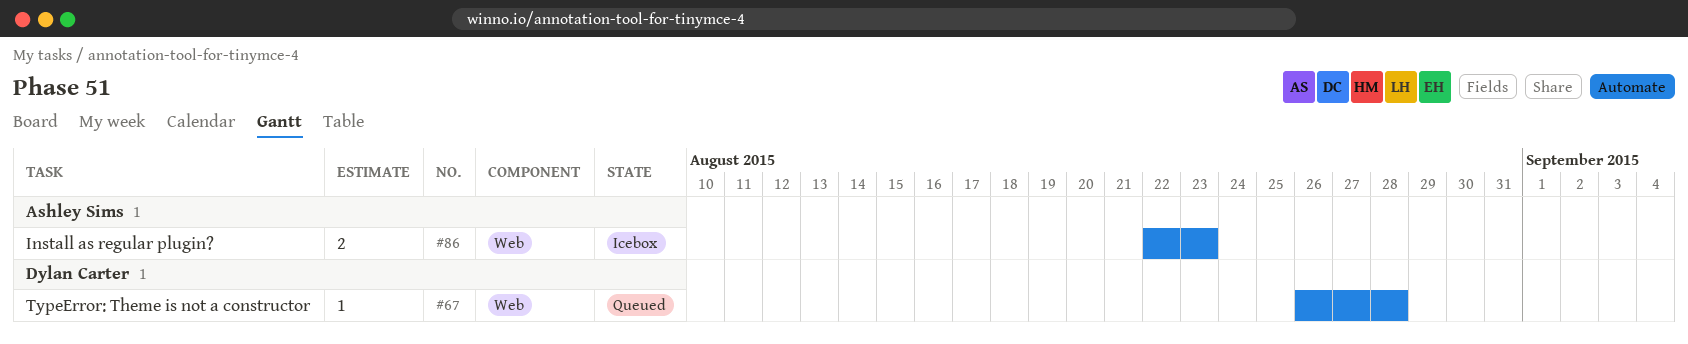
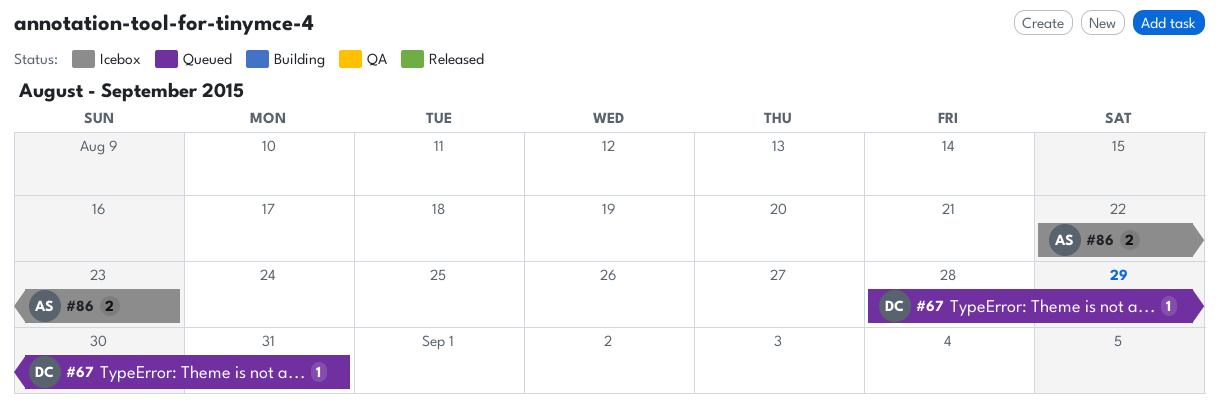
#67, start: Aug 26 -> Aug 28
#67, due: Aug 28 -> Aug 31

